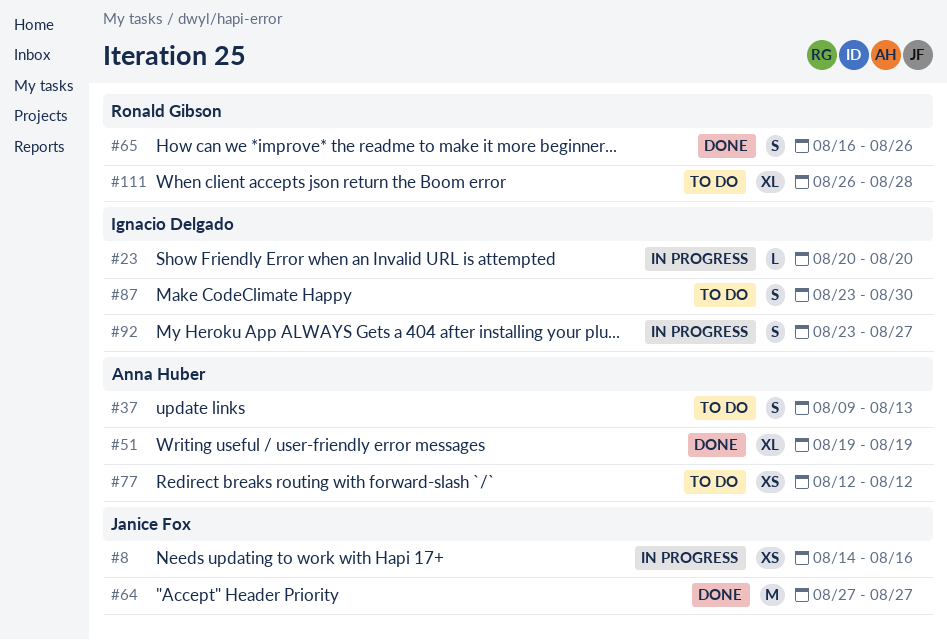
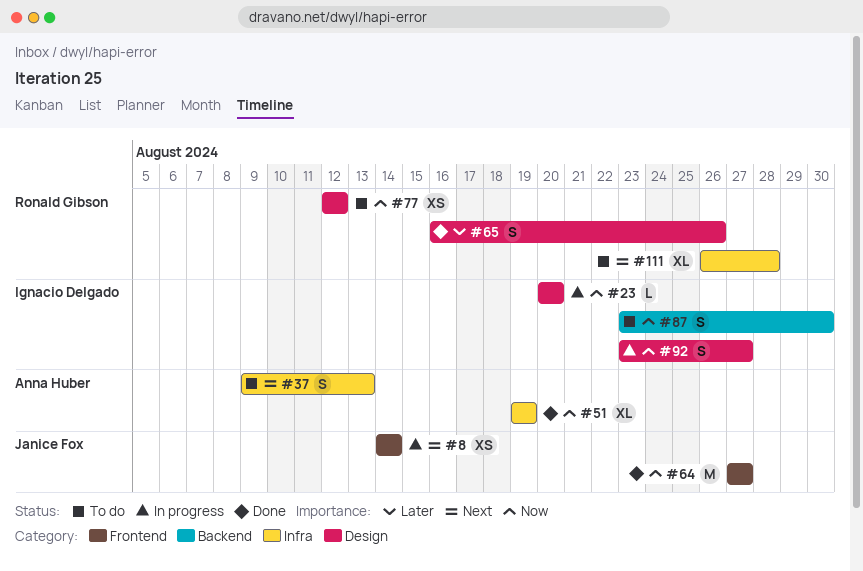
#8, due: Aug 16 -> Aug 14
#77, owner: Anna Huber -> Ronald Gibson

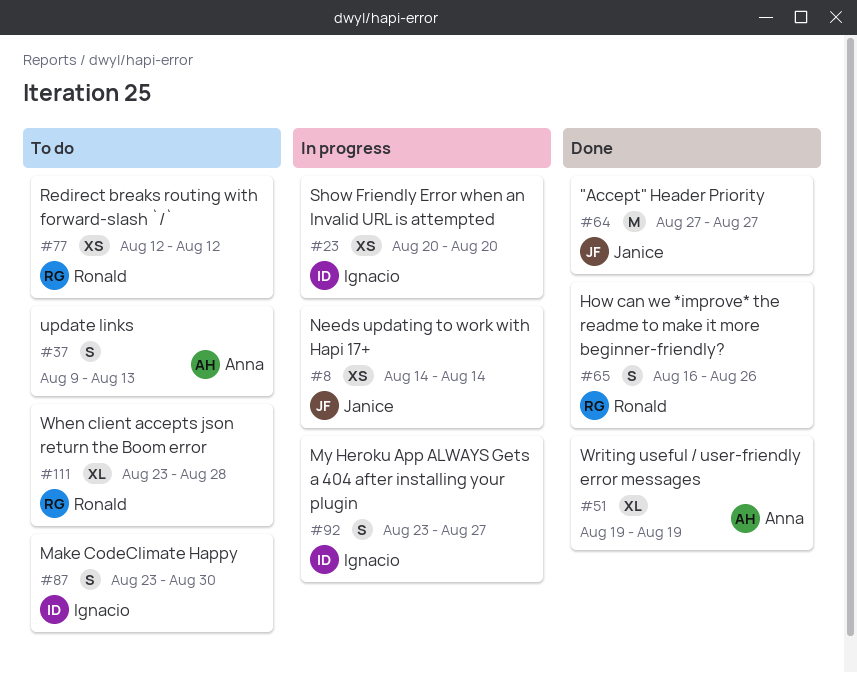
#23, estimate: L -> XS
#111, start: Aug 26 -> Aug 23

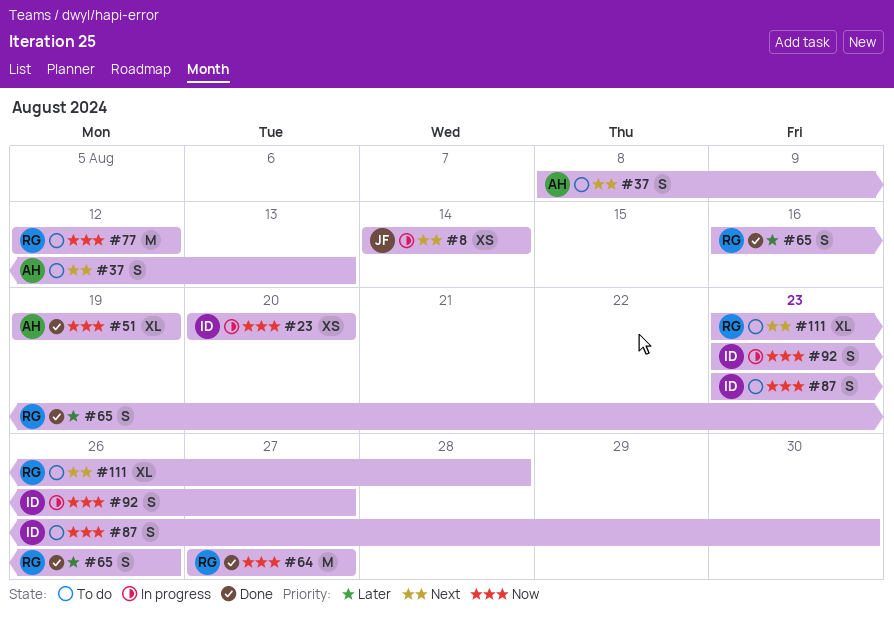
#37, start: Aug 9 -> Aug 8
#64, owner: Janice -> Ronald
#77, estimate: XS -> M

